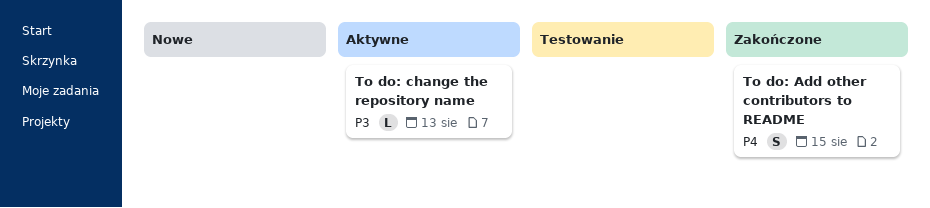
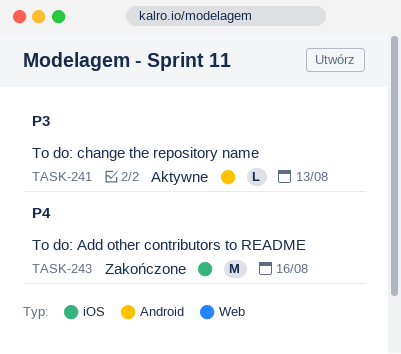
To do: Add other contributors to README, estimate: S -> M
To do: Add other contributors to README, due: Aug 15 -> Aug 16

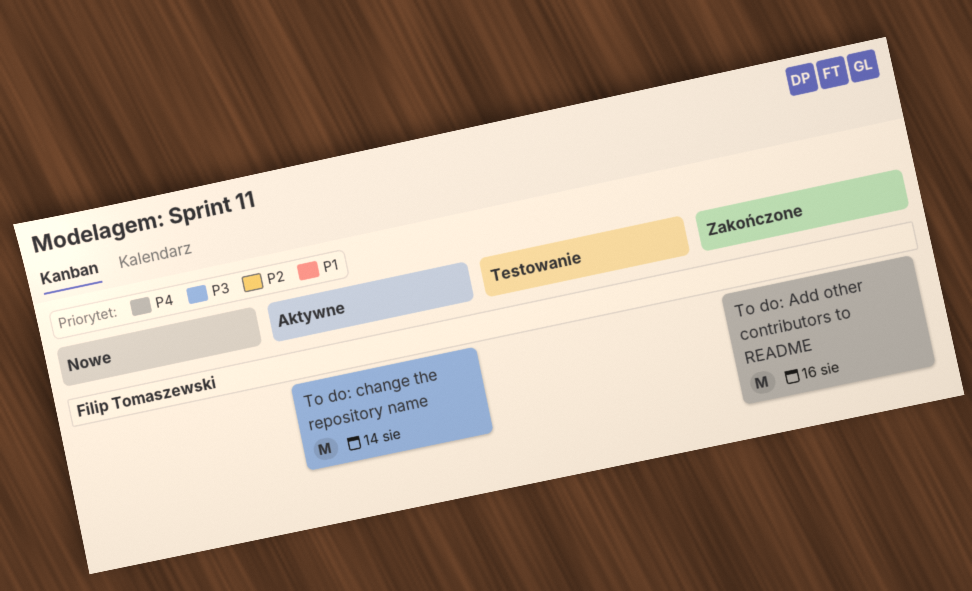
To do: change the repository name, estimate: L -> M
To do: change the repository name, due: Aug 13 -> Aug 14

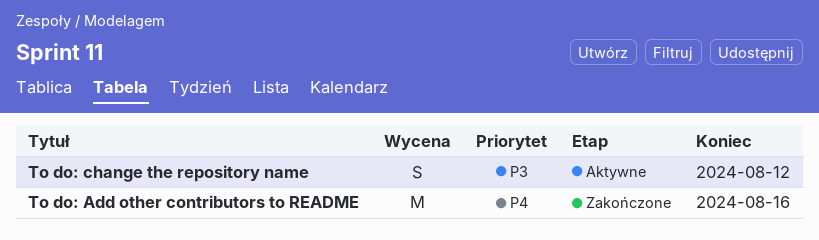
To do: change the repository name, estimate: M -> S
To do: change the repository name, due: Aug 14 -> Aug 12

